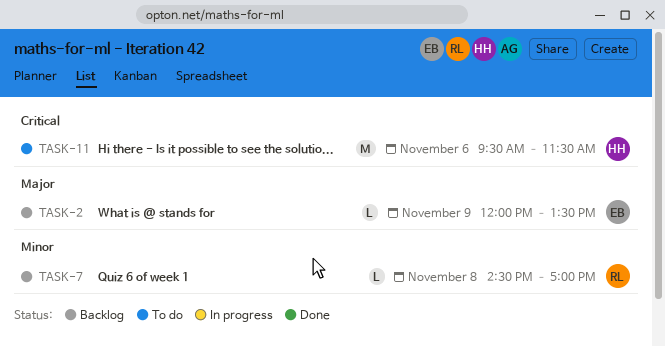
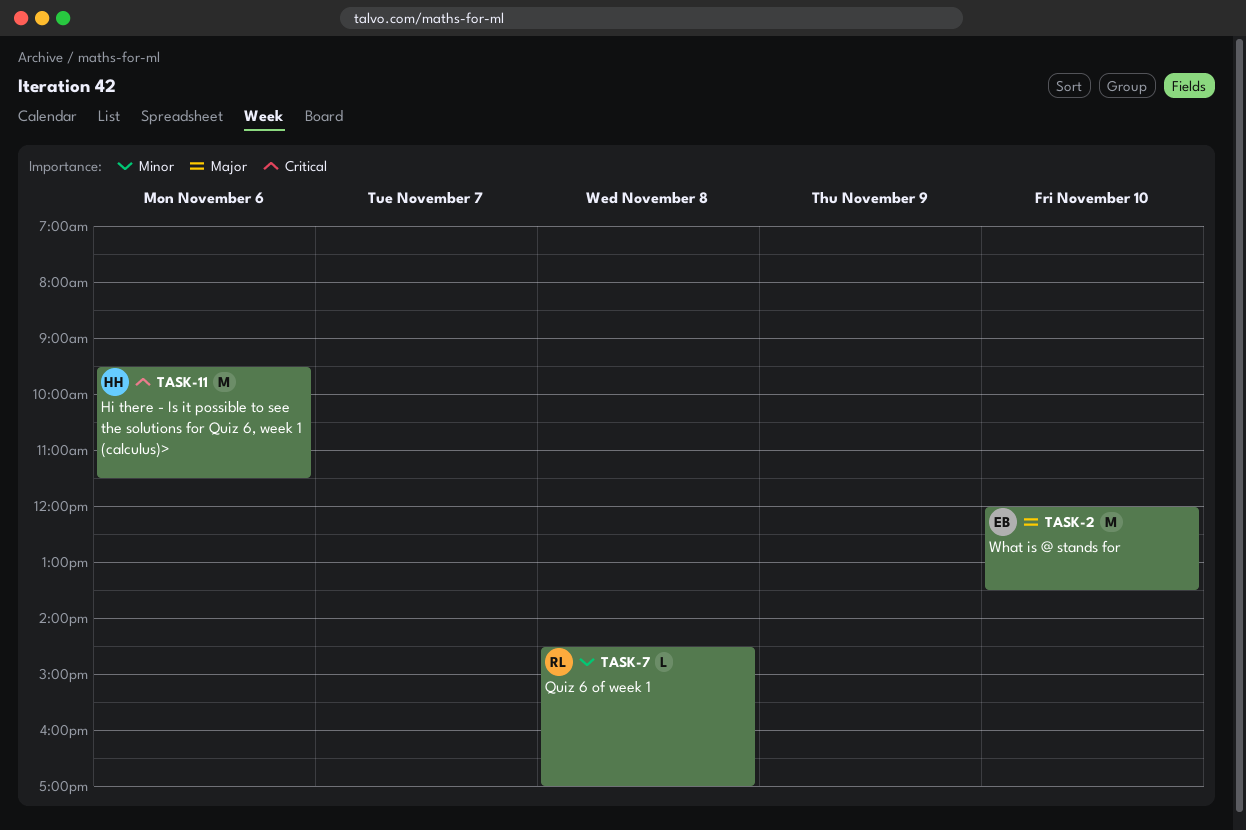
TASK-2, estimate: L -> M
TASK-2, day: Nov 9 -> Nov 10

